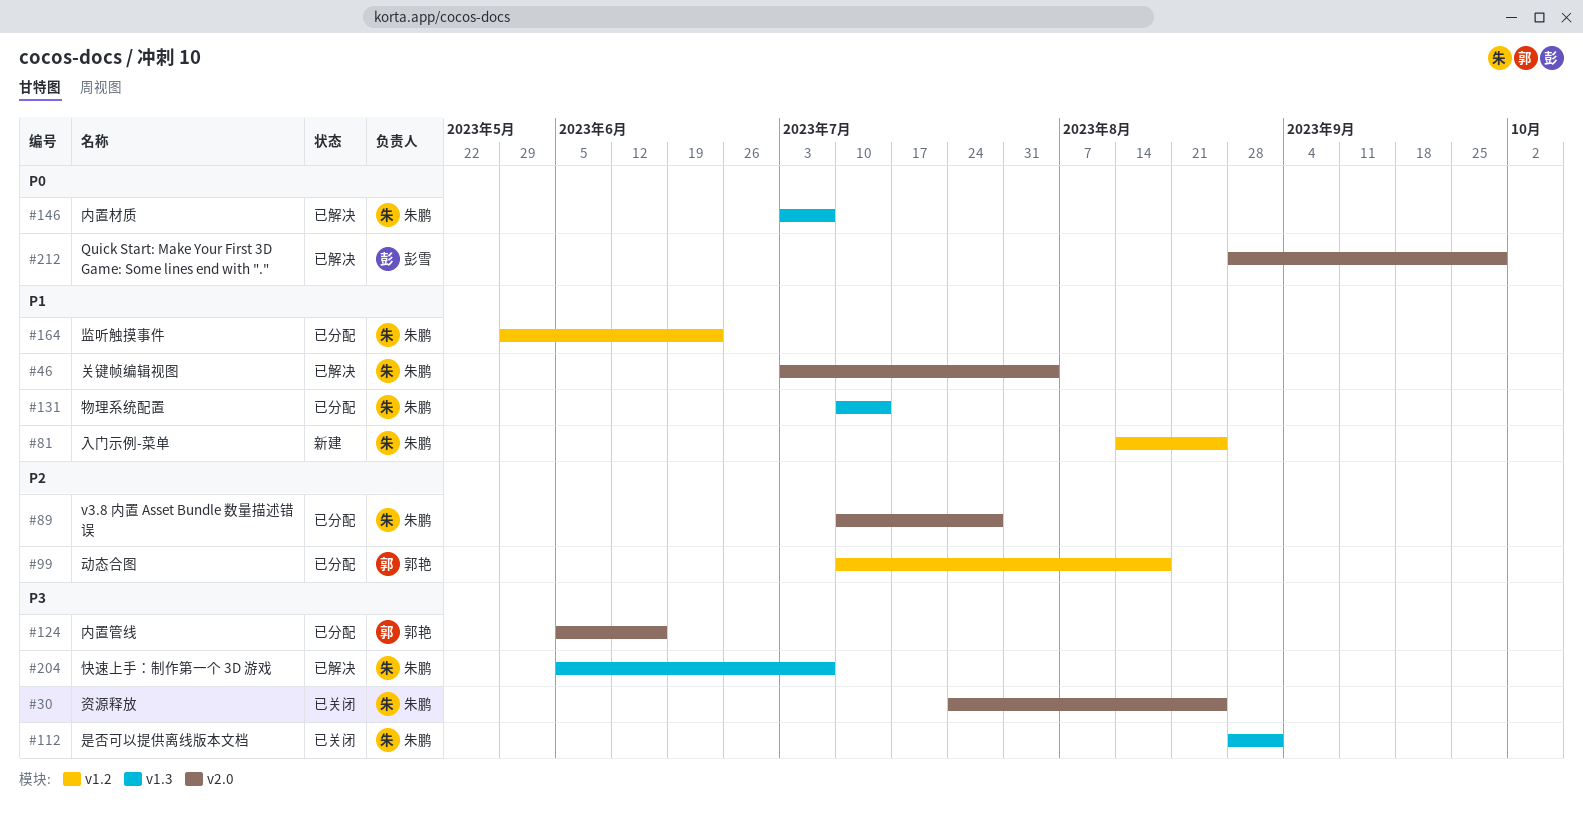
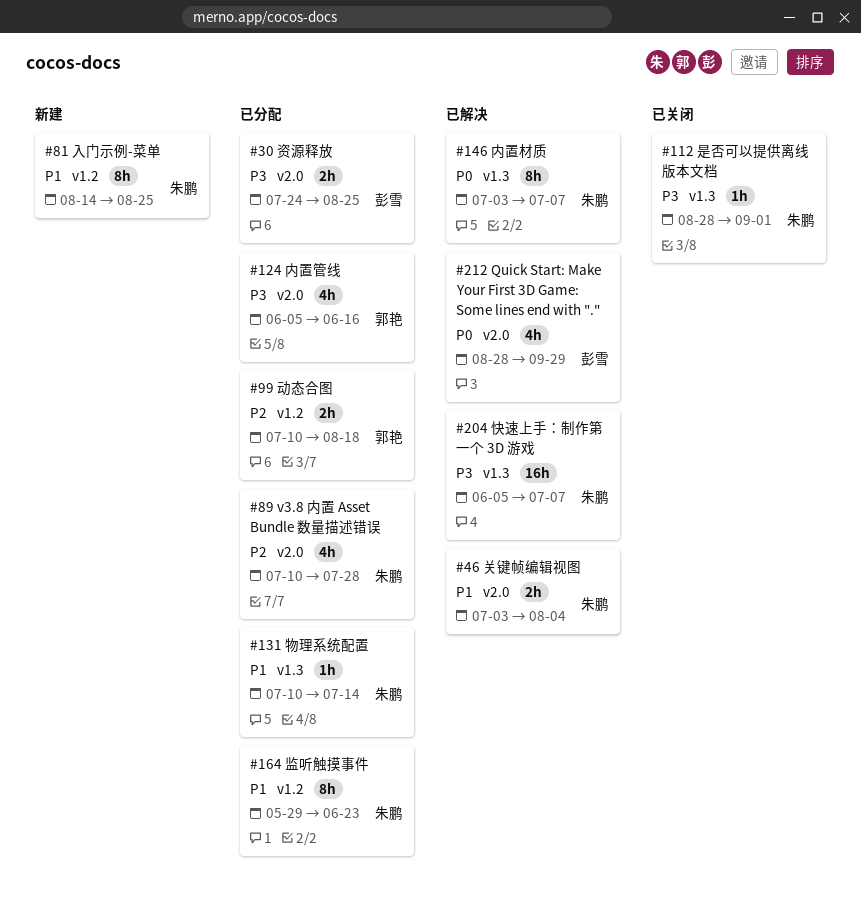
#30, status: 已关闭 -> 已分配
#30, owner: 朱鹏 -> 彭雪

